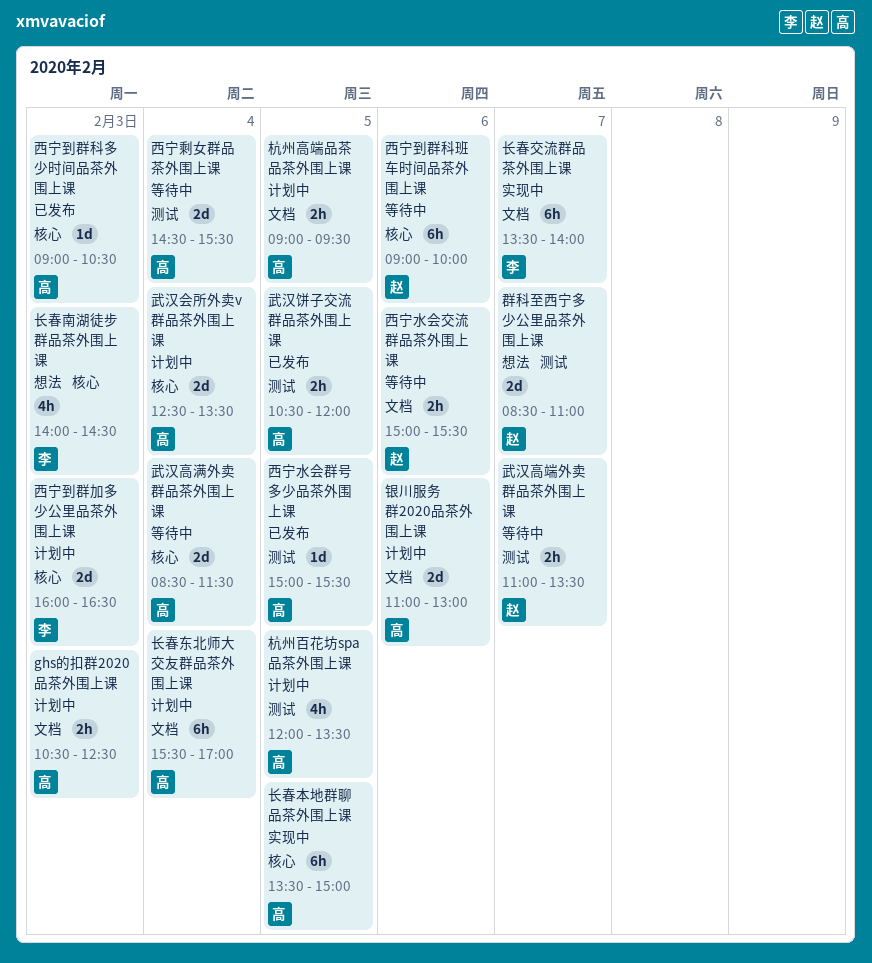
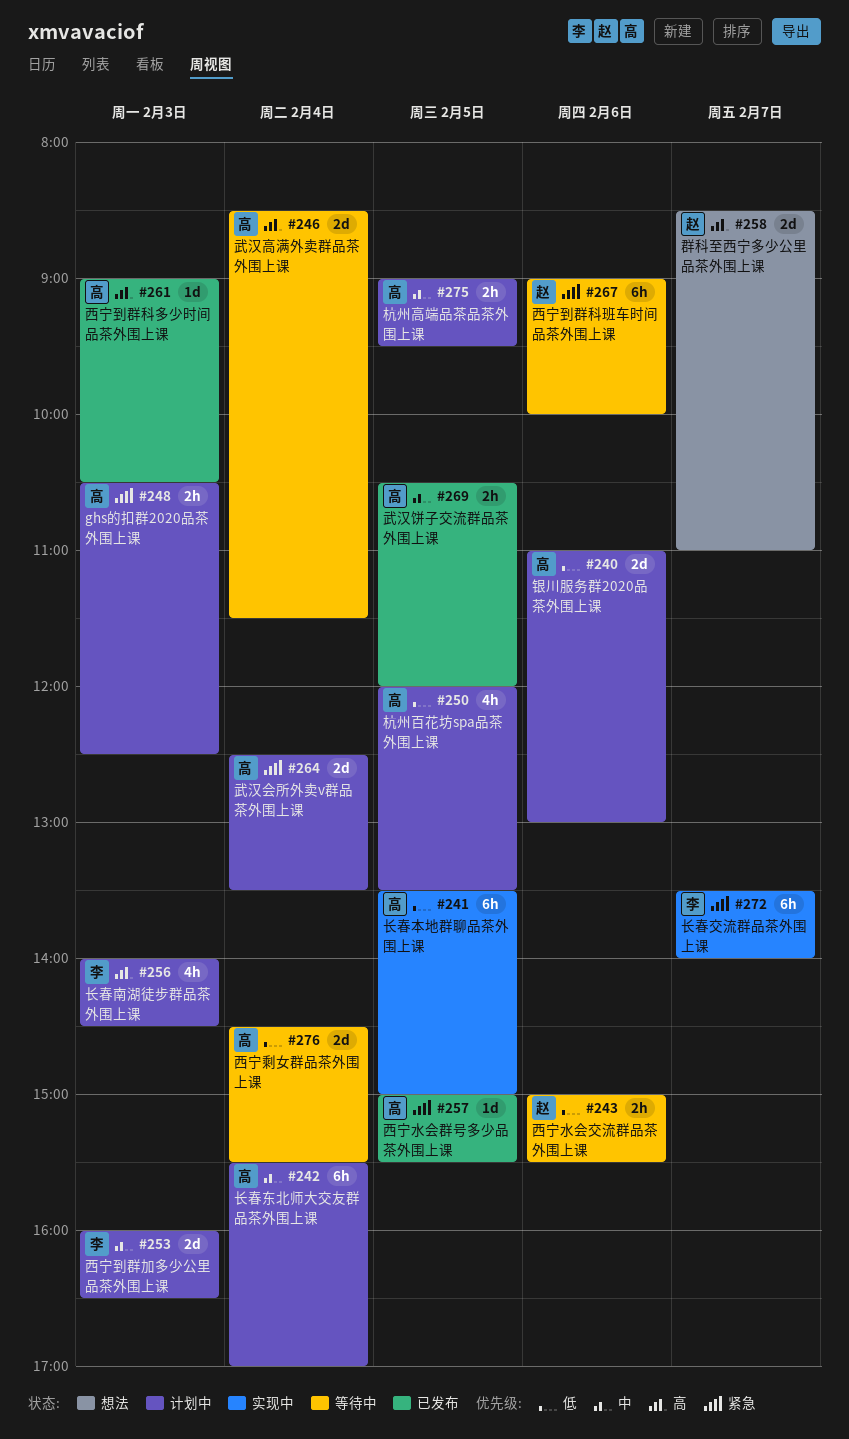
武汉高端外卖群品茶外围上课: present -> none
长春南湖徒步群品茶外围上课, status: 想法 -> 计划中

